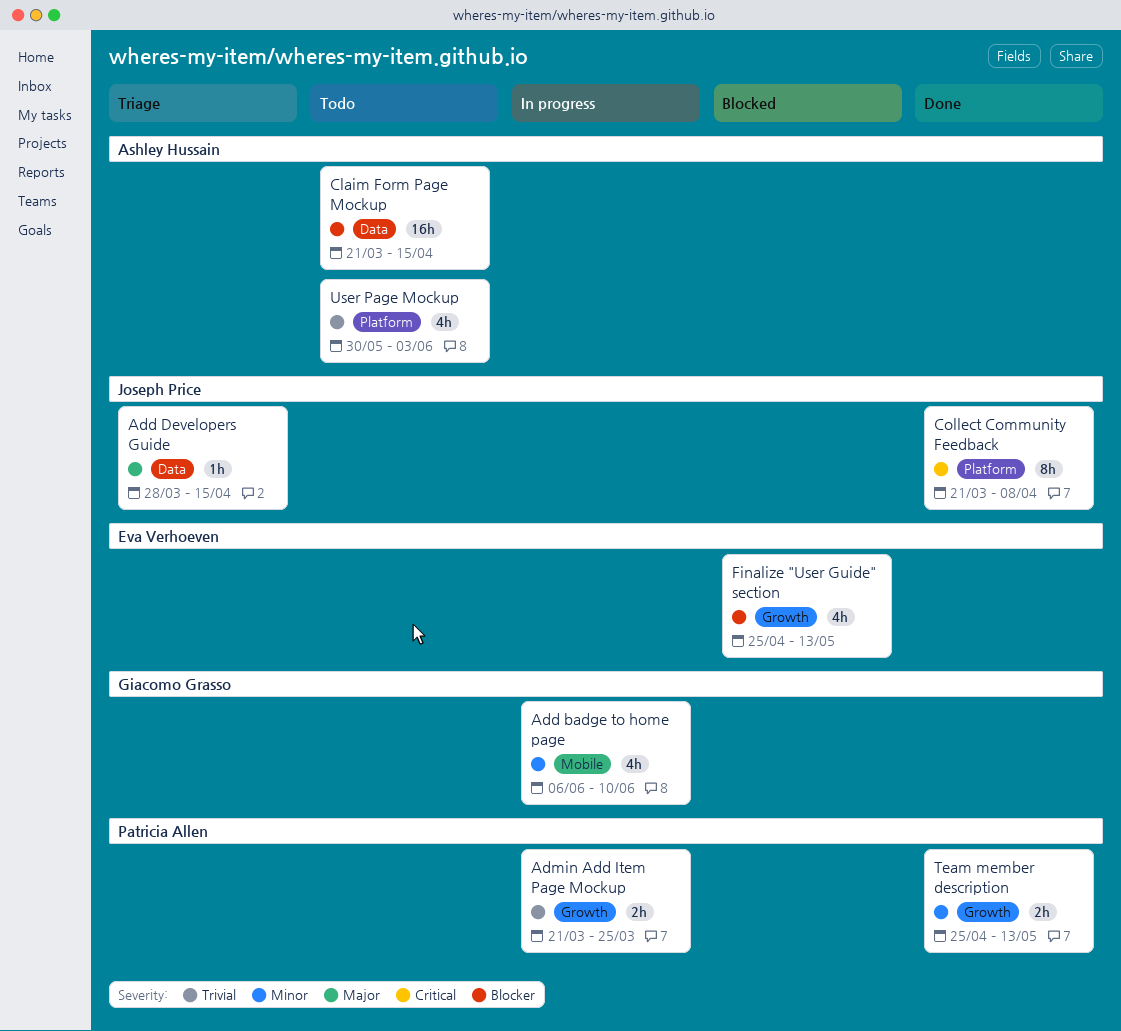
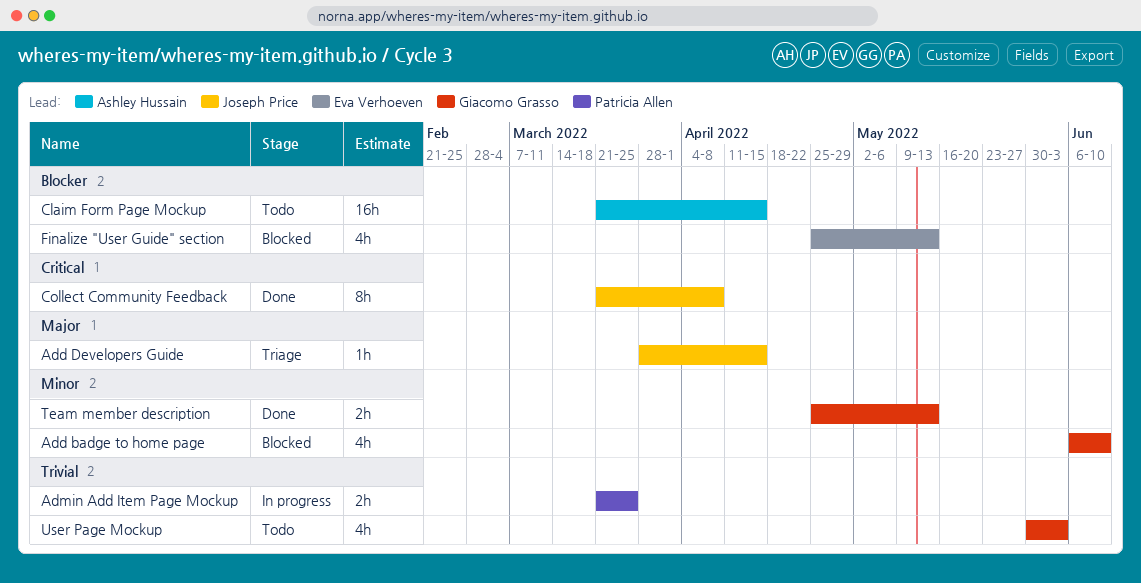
Add badge to home page, status: In progress -> Blocked
Team member description, owner: Patricia Allen -> Giacomo Grasso
User Page Mockup, owner: Ashley Hussain -> Giacomo Grasso

